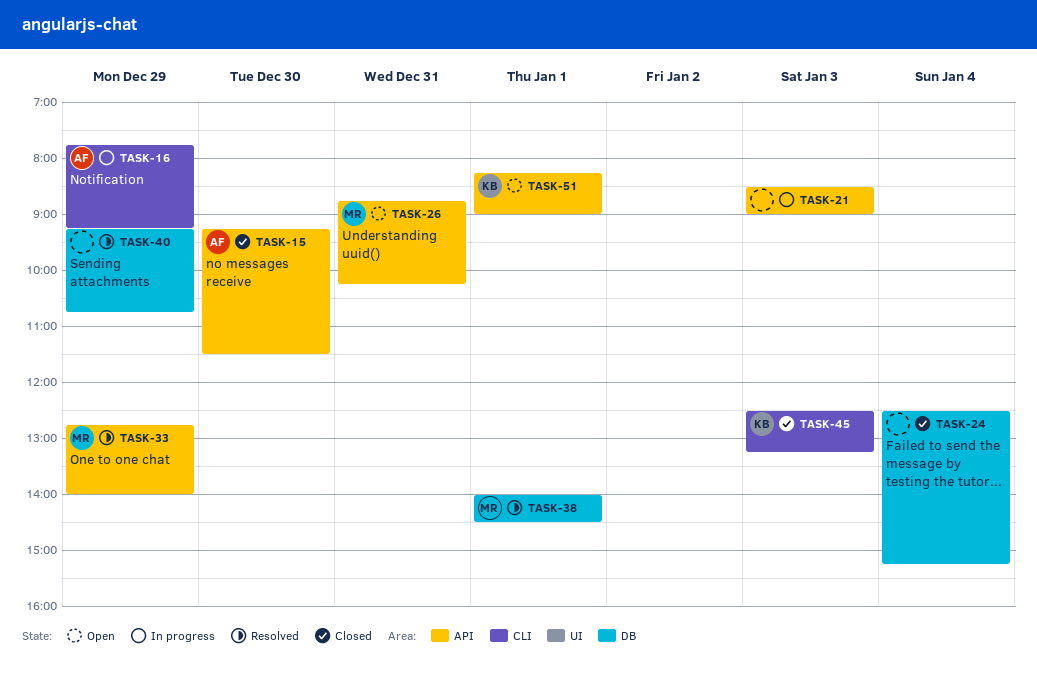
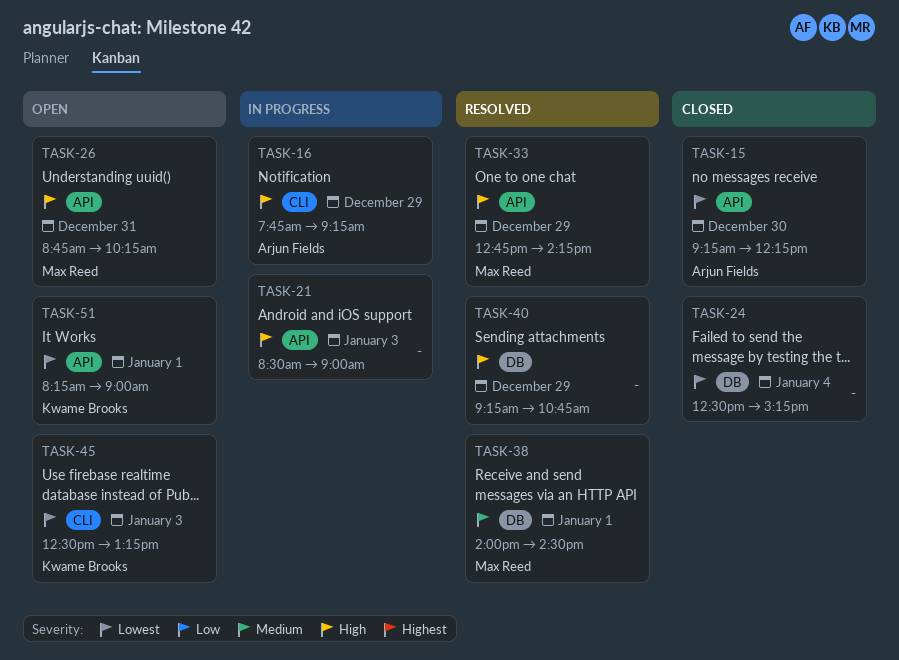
TASK-15, ends: 11:30 -> 12:15
TASK-33, ends: 14:00 -> 14:15
TASK-45, status: Closed -> Open

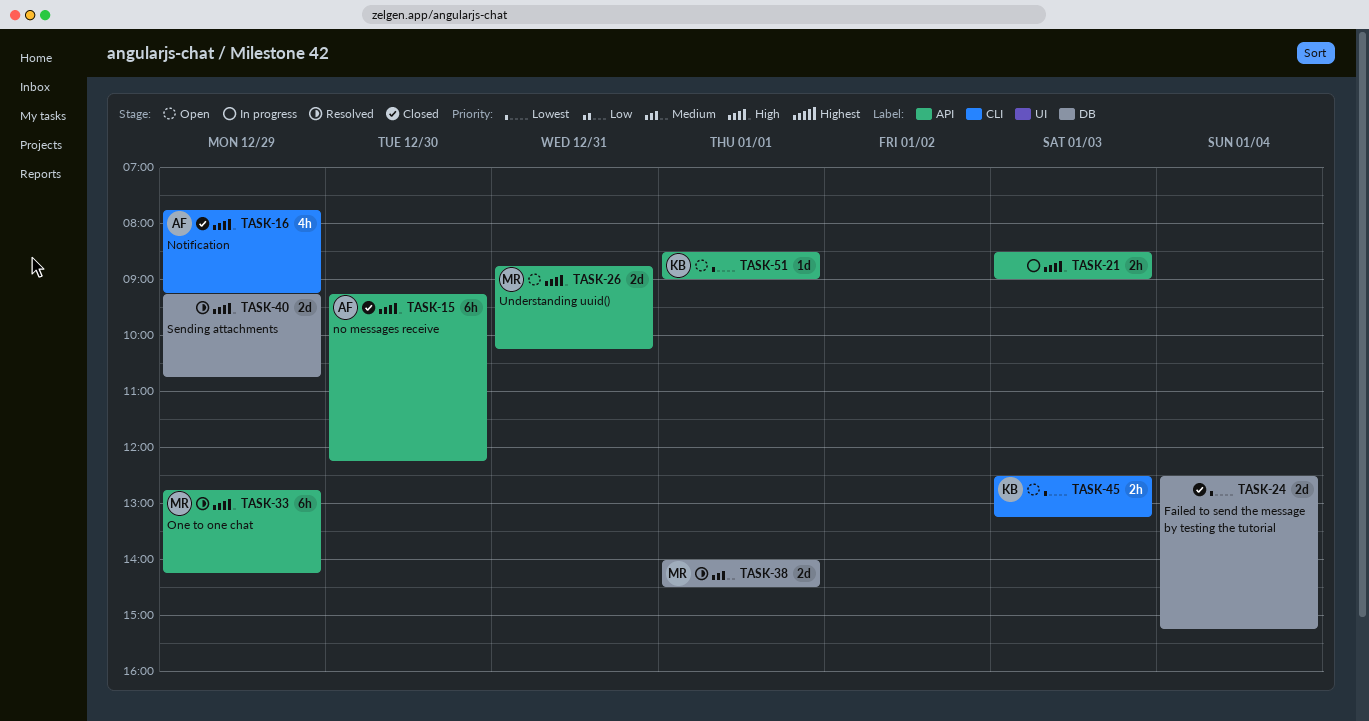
TASK-15, priority: Lowest -> High
TASK-16, status: In progress -> Closed
TASK-51, begins: 08:15 -> 08:30

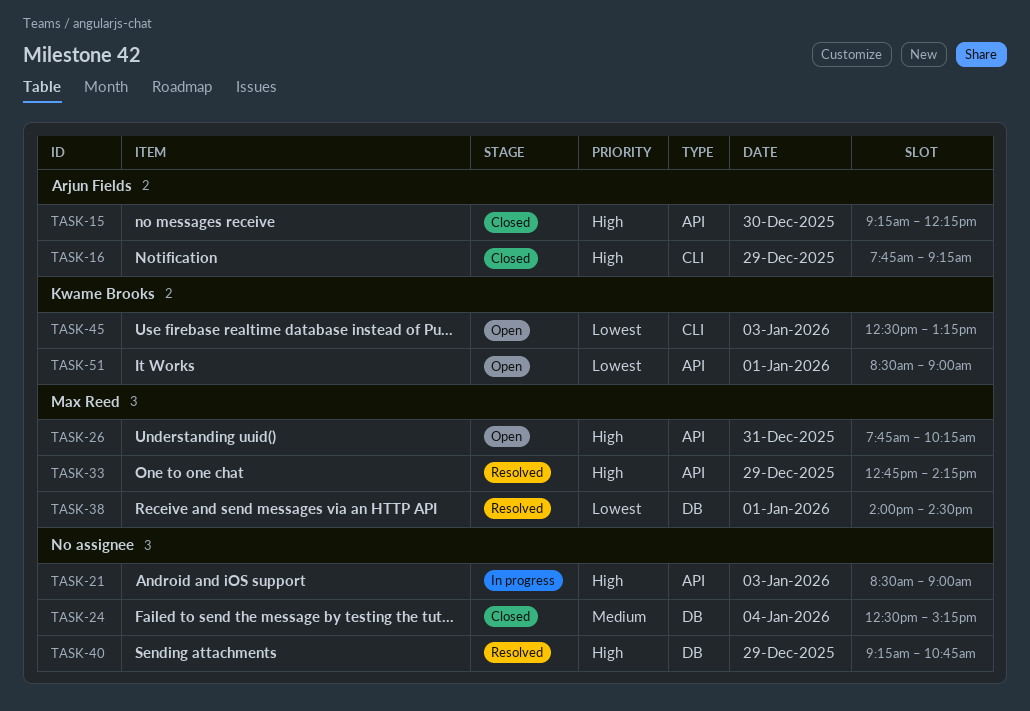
TASK-24, priority: Lowest -> Medium
TASK-26, begins: 08:45 -> 07:45
TASK-38, priority: Medium -> Lowest

